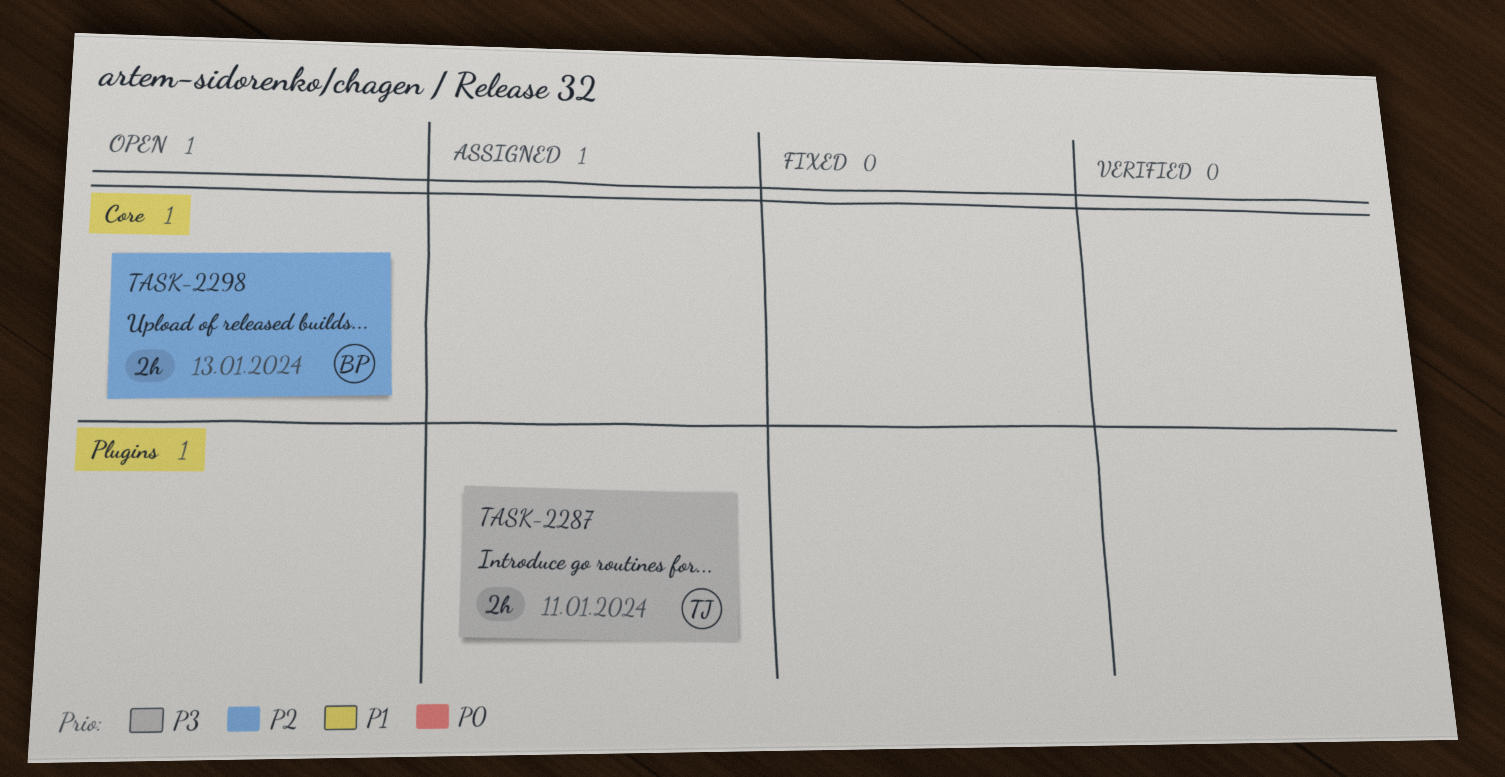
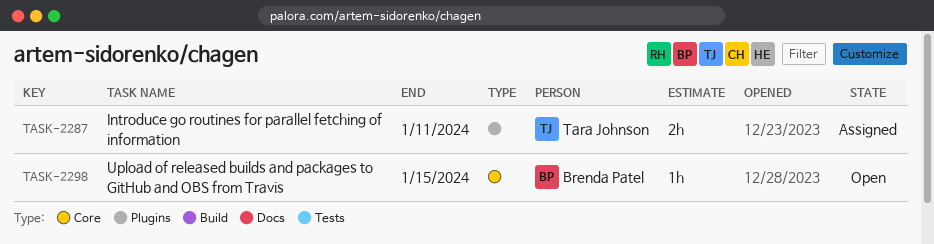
TASK-2298, estimate: 2h -> 1h
TASK-2298, due: Jan 13 -> Jan 15

